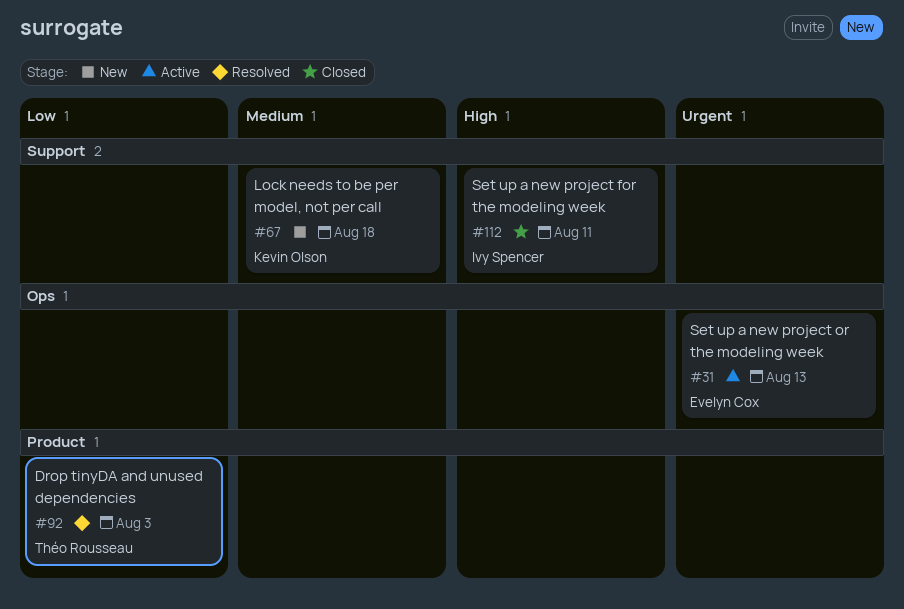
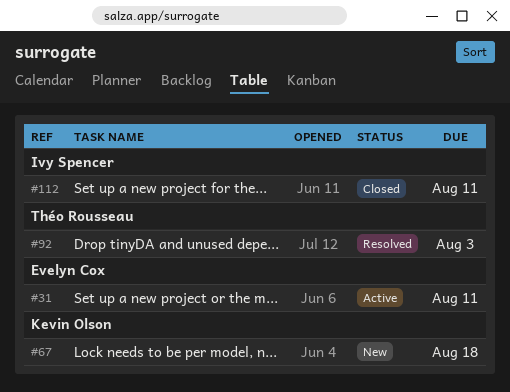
#31, due: Aug 13 -> Aug 11

